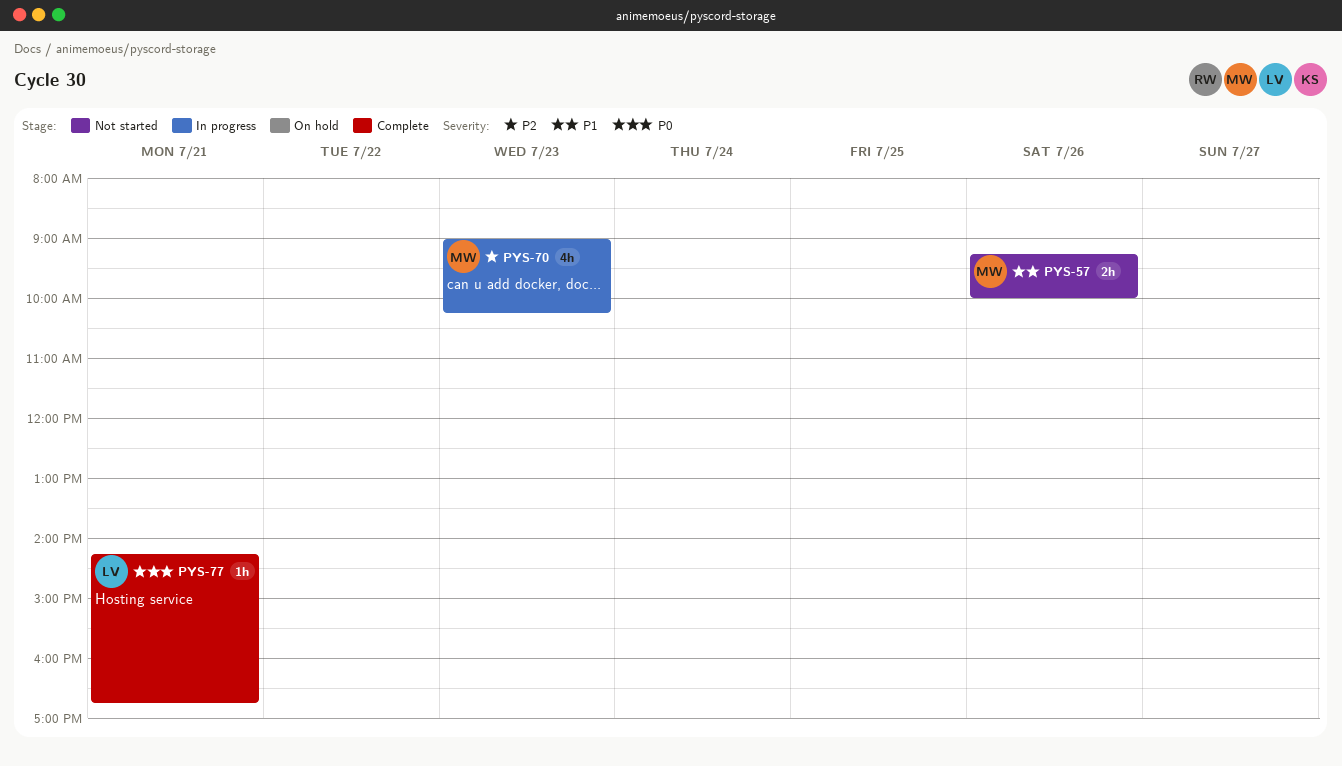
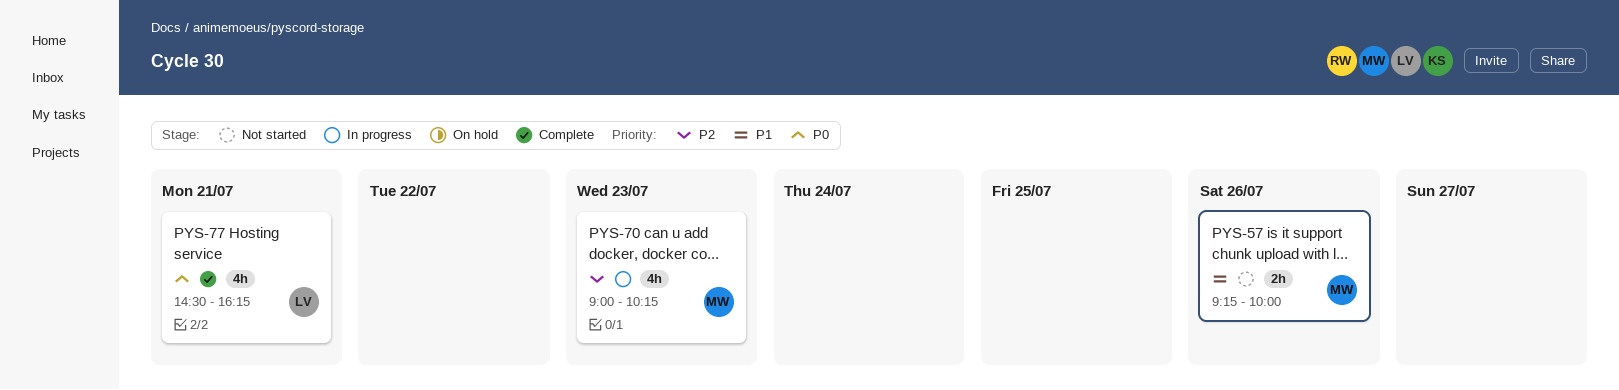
PYS-77, estimate: 1h -> 4h
PYS-77, begins: 14:15 -> 14:30
PYS-77, ends: 16:45 -> 16:15

